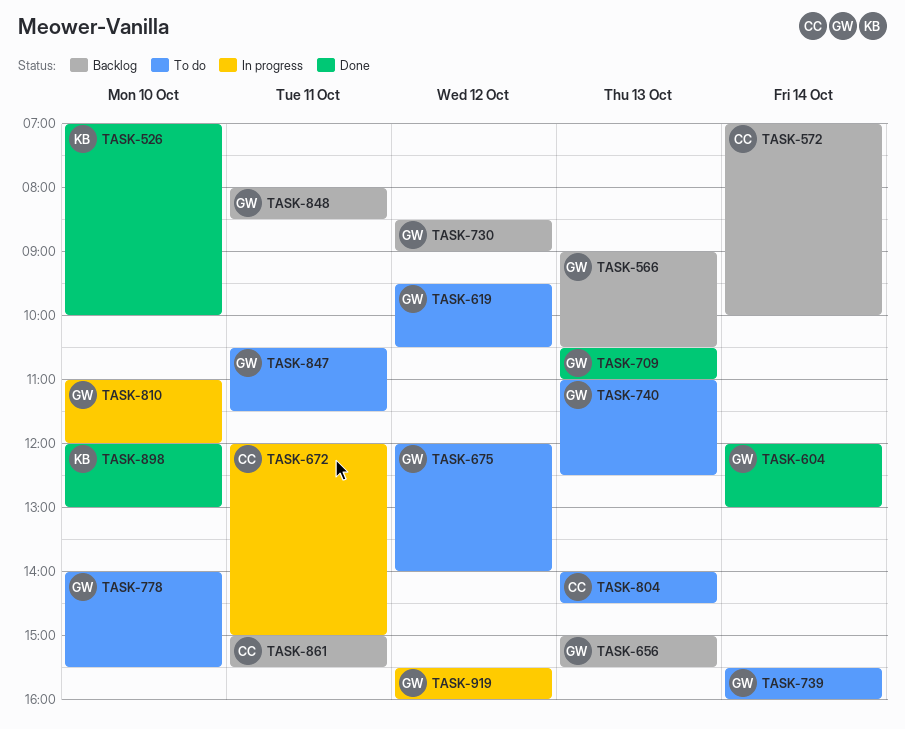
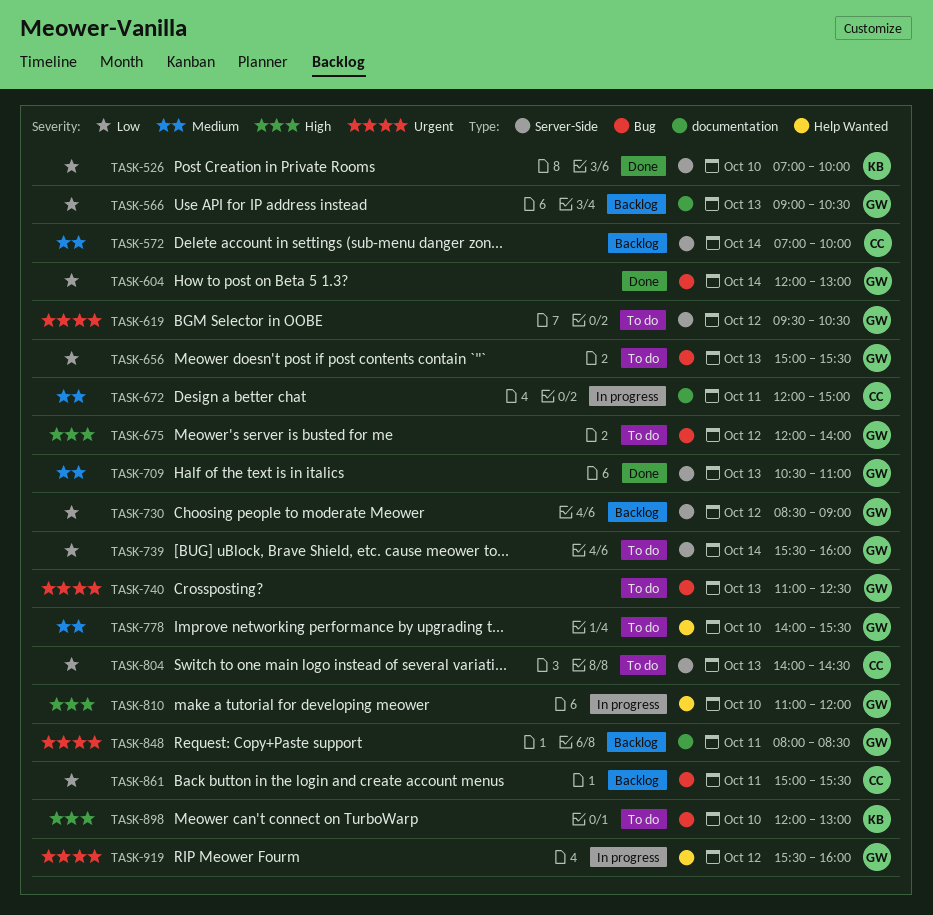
TASK-656, status: Backlog -> To do
TASK-847: present -> none
TASK-898, status: Done -> To do

